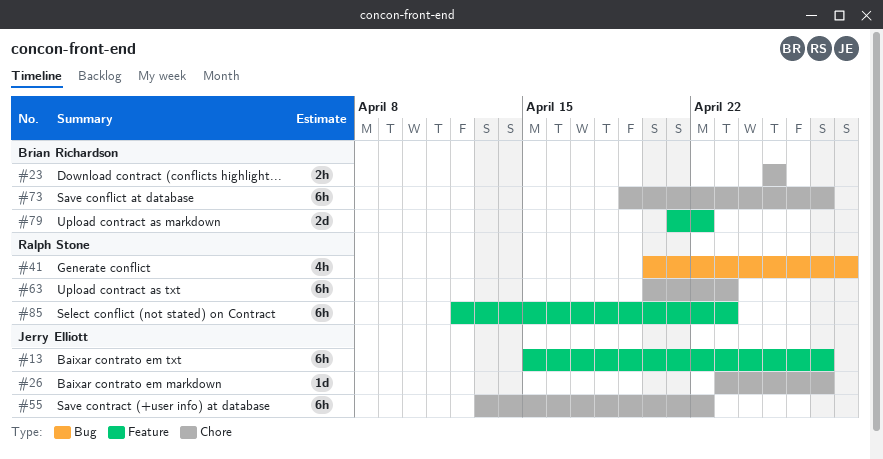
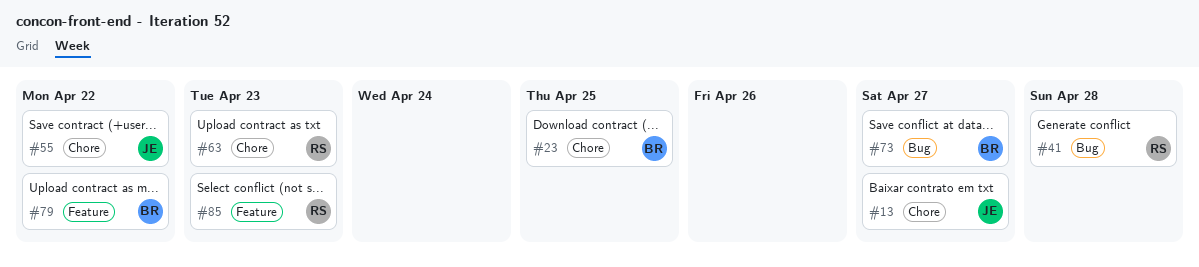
#13, label: Feature -> Chore
#26: present -> none
#73, label: Chore -> Bug

